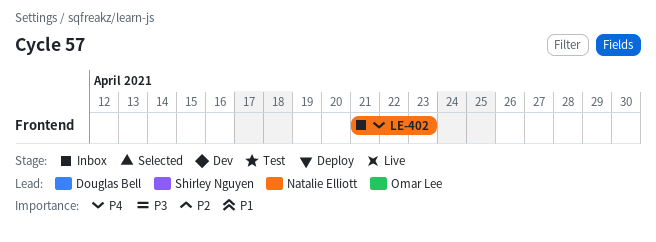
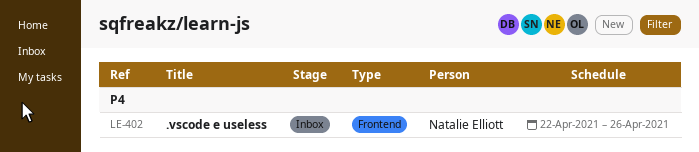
LE-402, start: Apr 21 -> Apr 22
LE-402, due: Apr 23 -> Apr 26

